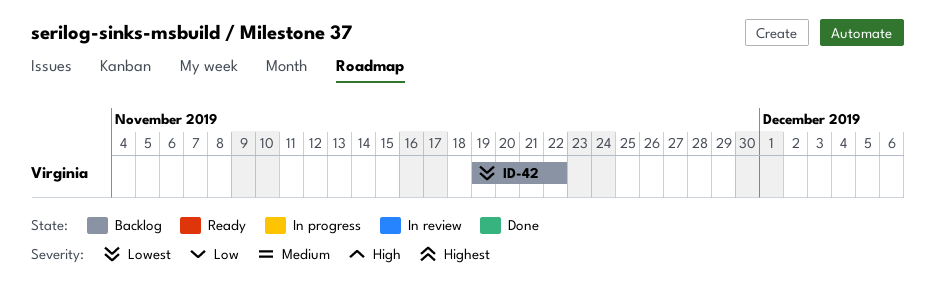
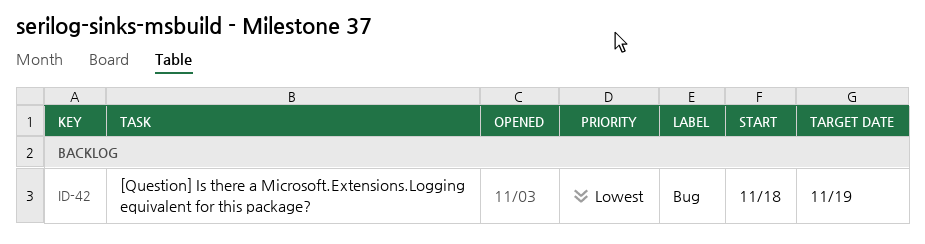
ID-42, start: Nov 19 -> Nov 18
ID-42, due: Nov 22 -> Nov 19

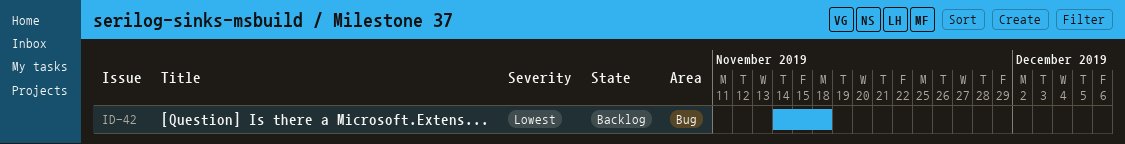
ID-42, start: Nov 18 -> Nov 14
ID-42, due: Nov 19 -> Nov 18

